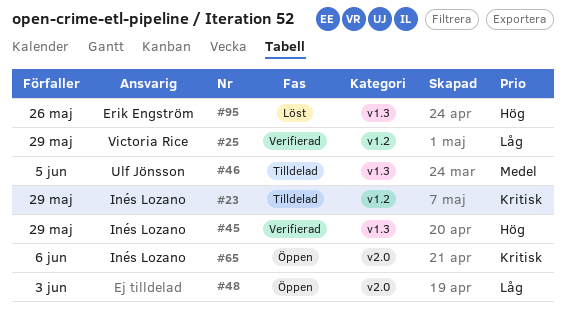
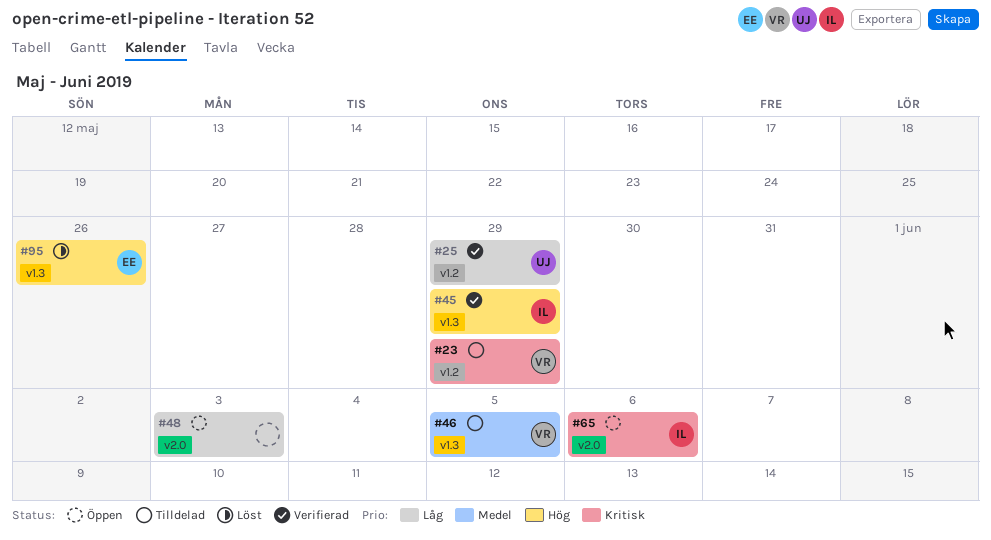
#23, owner: Inés Lozano -> Victoria Rice
#25, owner: Victoria Rice -> Ulf Jönsson
#46, owner: Ulf Jönsson -> Victoria Rice

